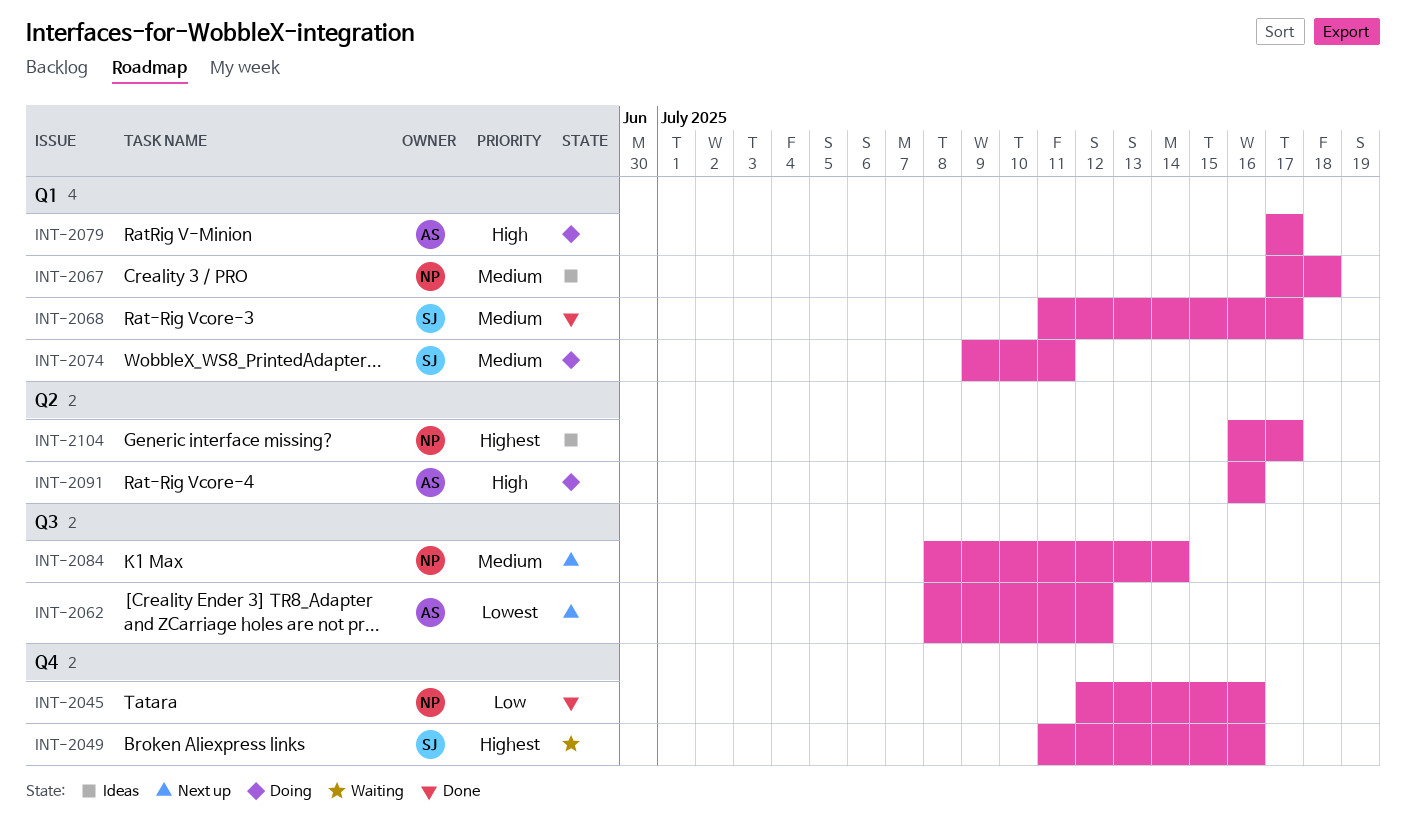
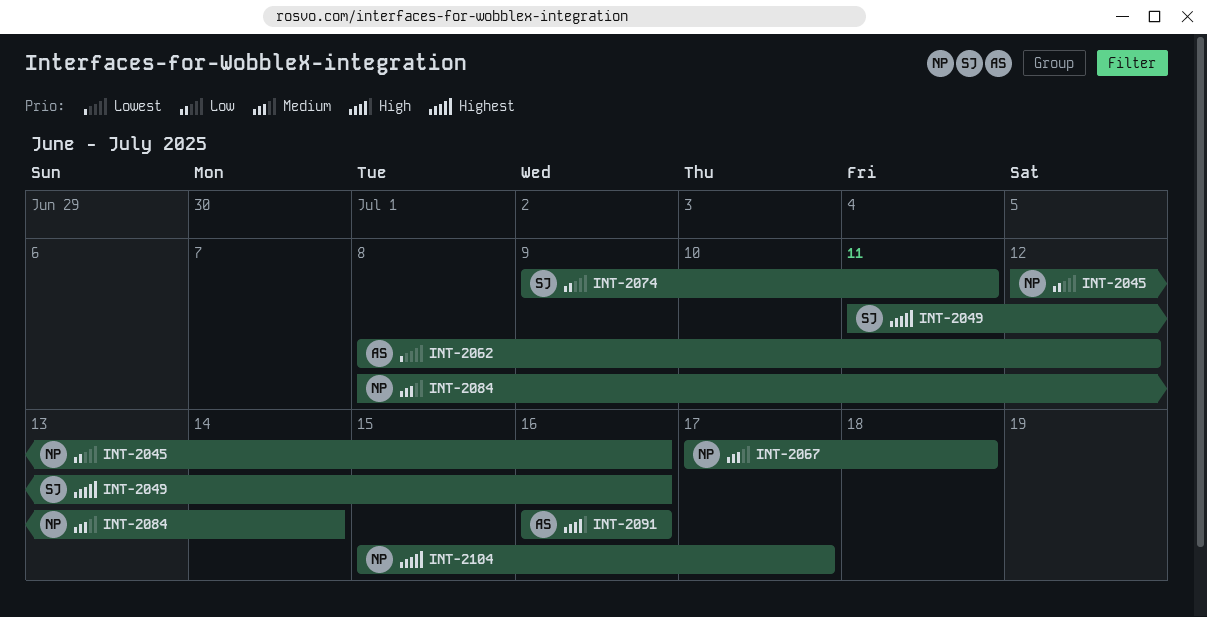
INT-2068: present -> none
INT-2074, priority: Medium -> Low
INT-2079: present -> none
INT-2104, start: Jul 16 -> Jul 15

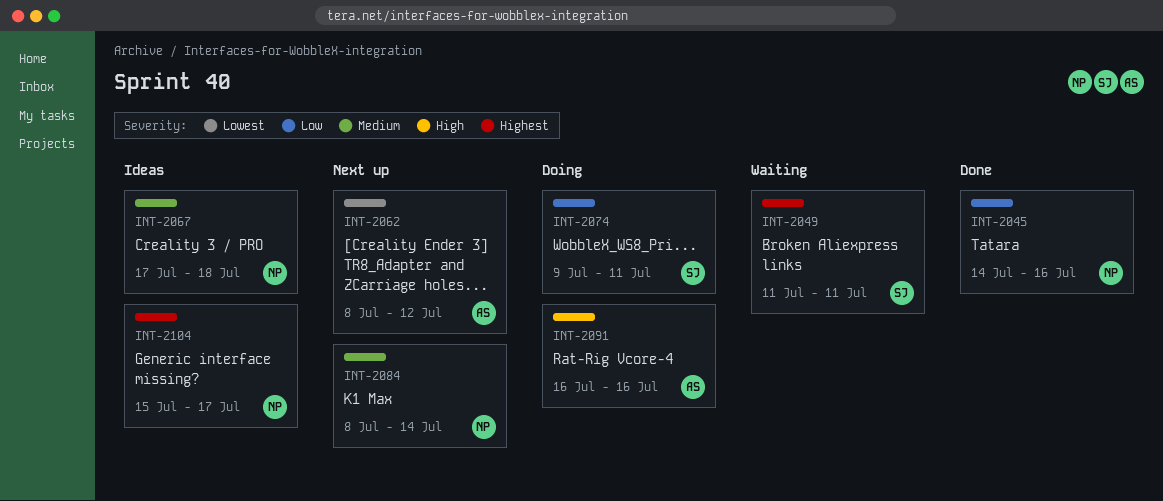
INT-2045, start: Jul 12 -> Jul 14
INT-2049, due: Jul 16 -> Jul 11

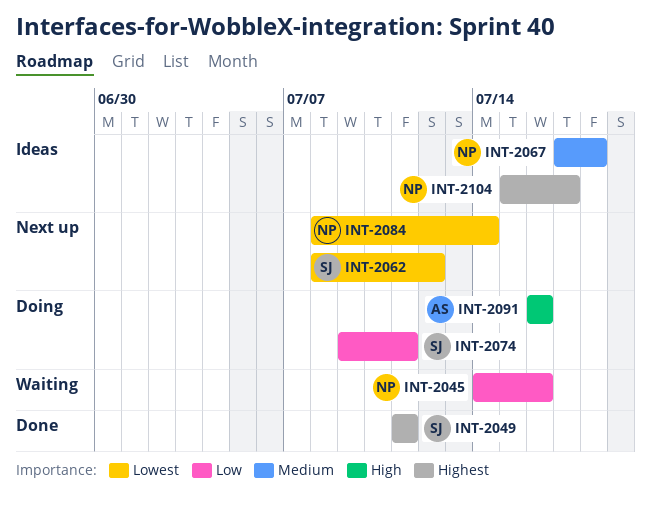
INT-2045, status: Done -> Waiting
INT-2049, status: Waiting -> Done
INT-2062, owner: AS -> SJ
INT-2084, priority: Medium -> Lowest

